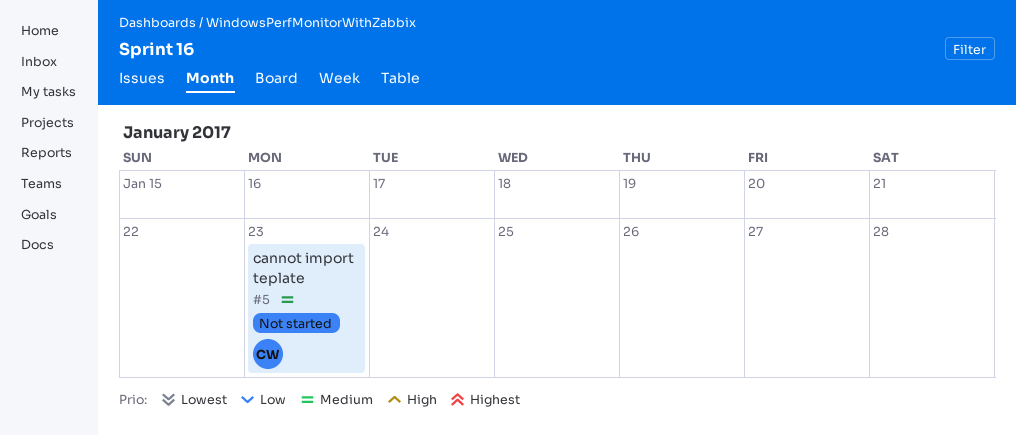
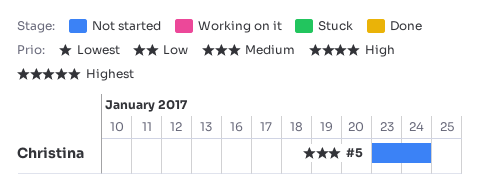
#5, due: Jan 23 -> Jan 24

